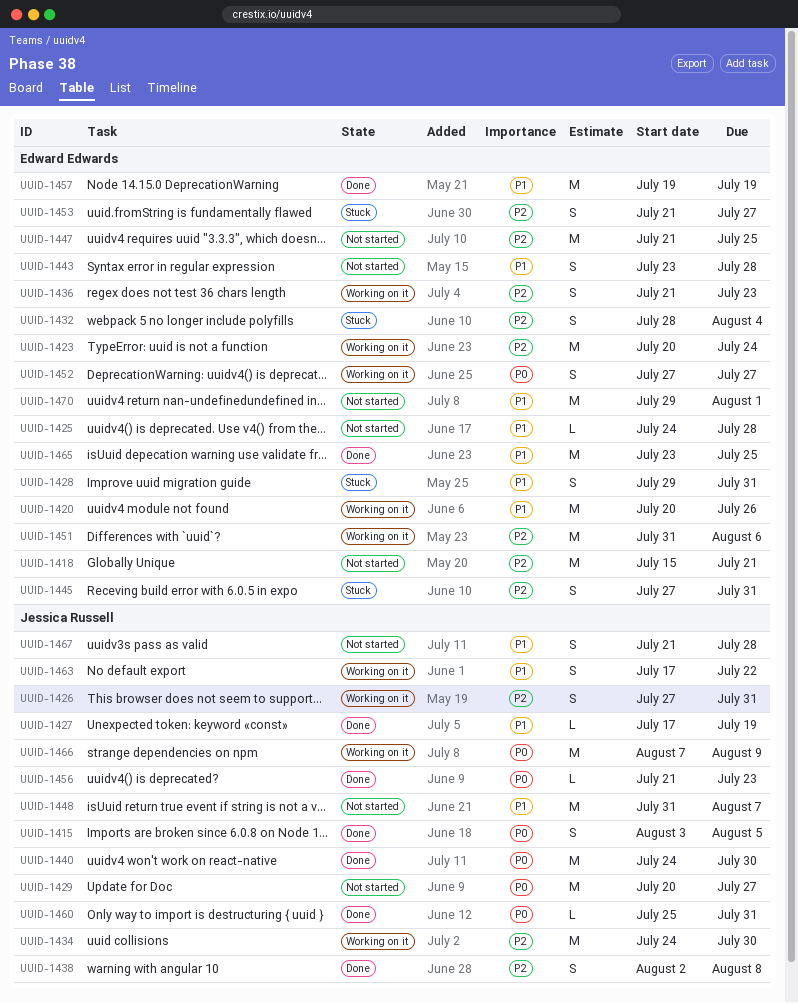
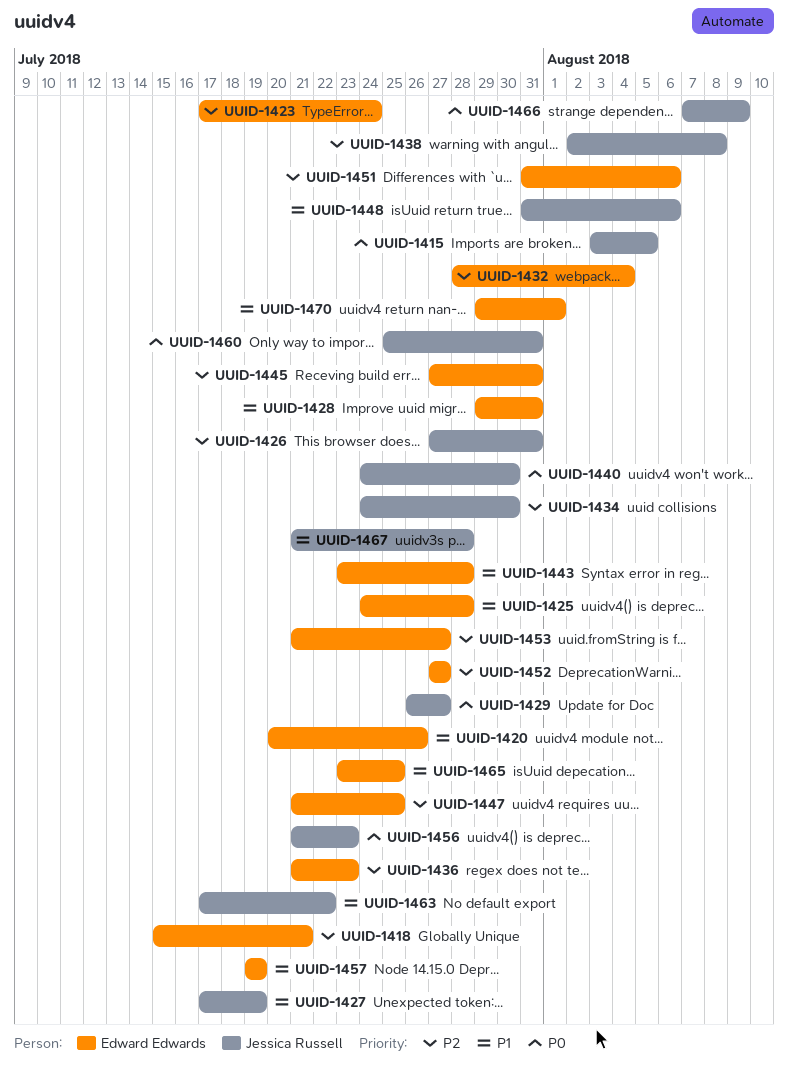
UUID-1423, start: Jul 20 -> Jul 17
UUID-1429, start: Jul 20 -> Jul 26
UUID-1448, due: Aug 7 -> Aug 6
UUID-1452, priority: P0 -> P2

